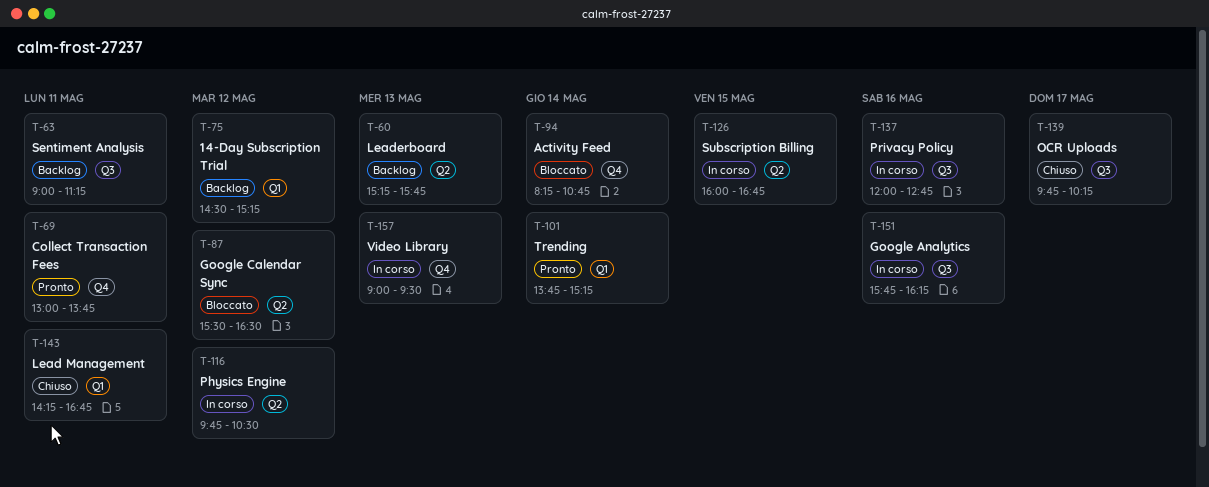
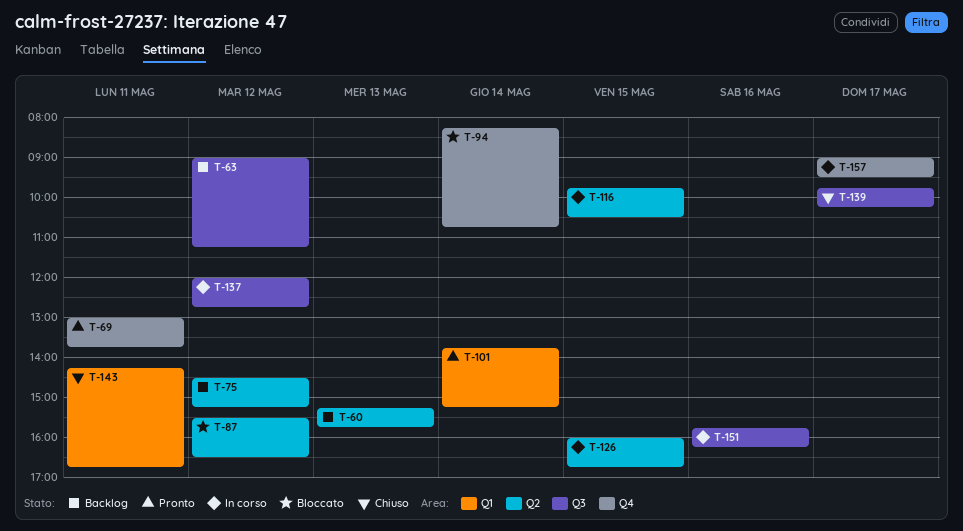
T-63, day: May 11 -> May 12
T-75, label: Q1 -> Q2
T-116, day: May 12 -> May 15
T-137, day: May 16 -> May 12
T-157, day: May 13 -> May 17

